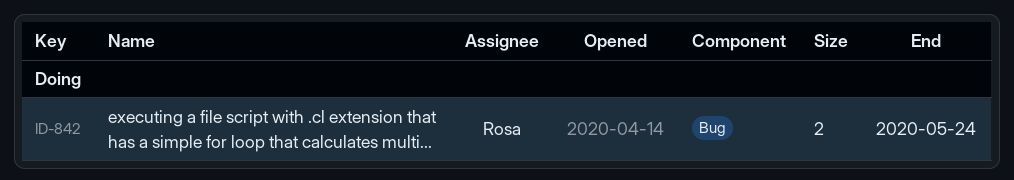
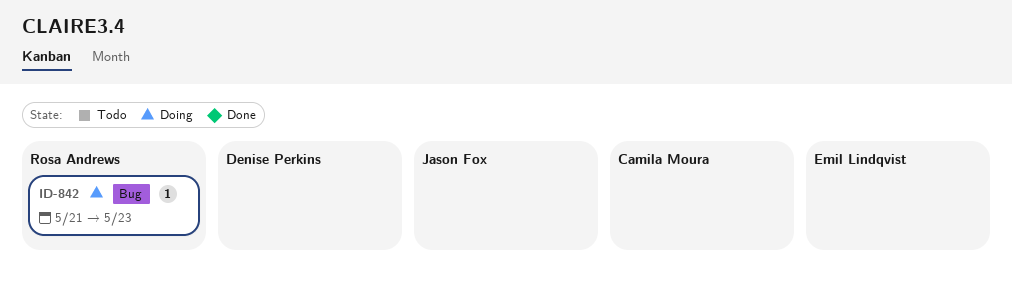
ID-842, estimate: 2 -> 1
ID-842, due: May 24 -> May 23

